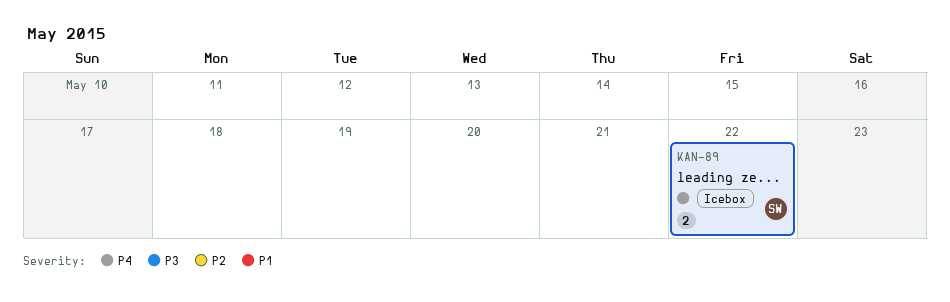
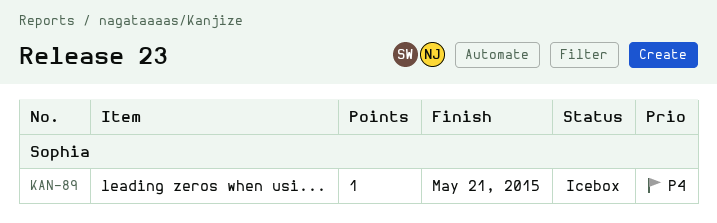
KAN-89, estimate: 2 -> 1
KAN-89, due: May 22 -> May 21

